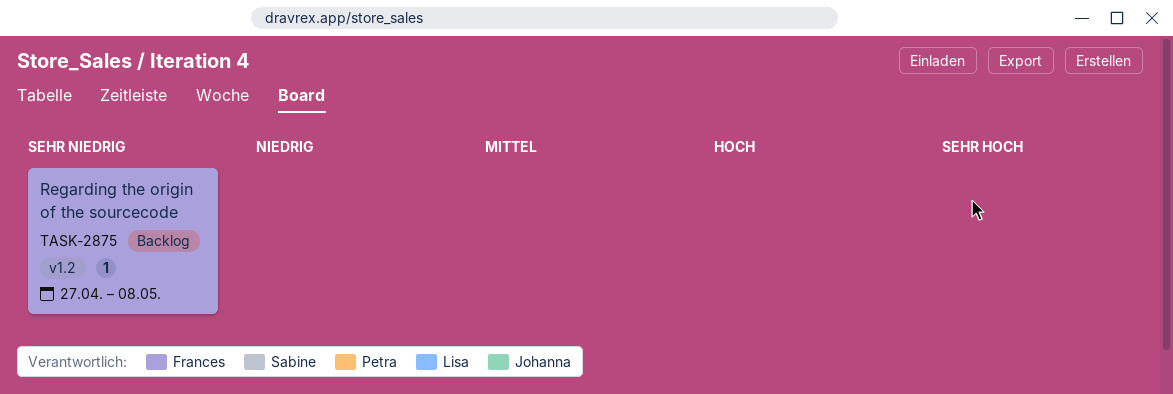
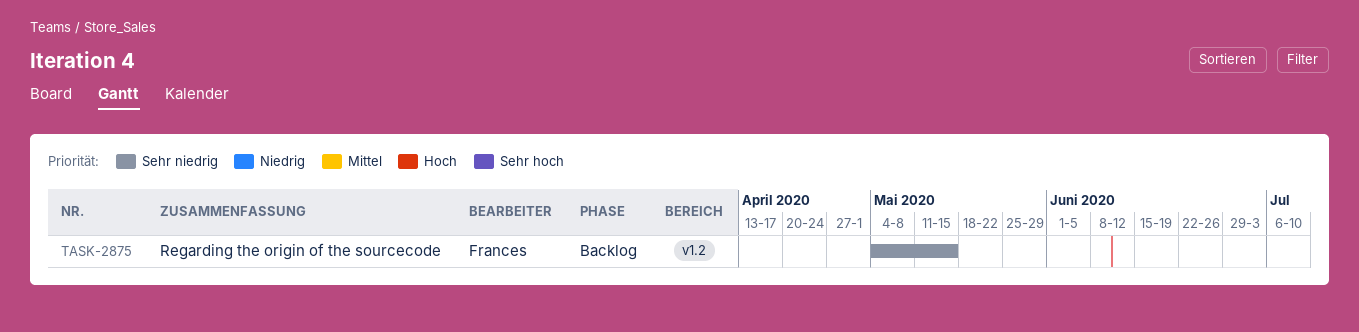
TASK-2875, start: Apr 27 -> May 4
TASK-2875, due: May 8 -> May 15

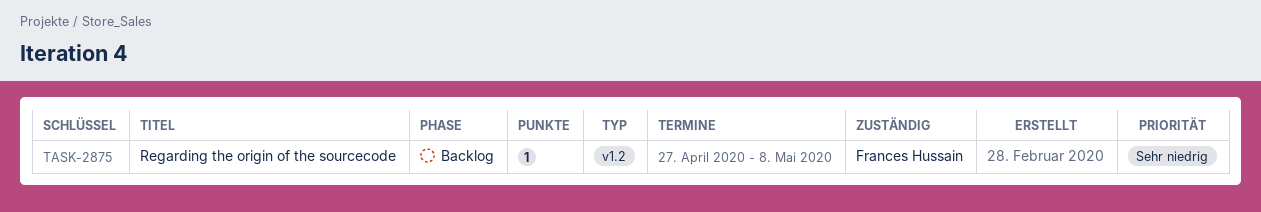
TASK-2875, start: May 4 -> Apr 27
TASK-2875, due: May 15 -> May 8

